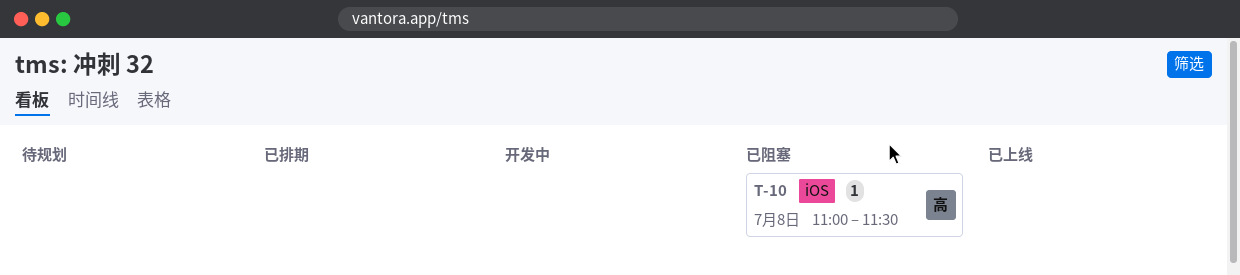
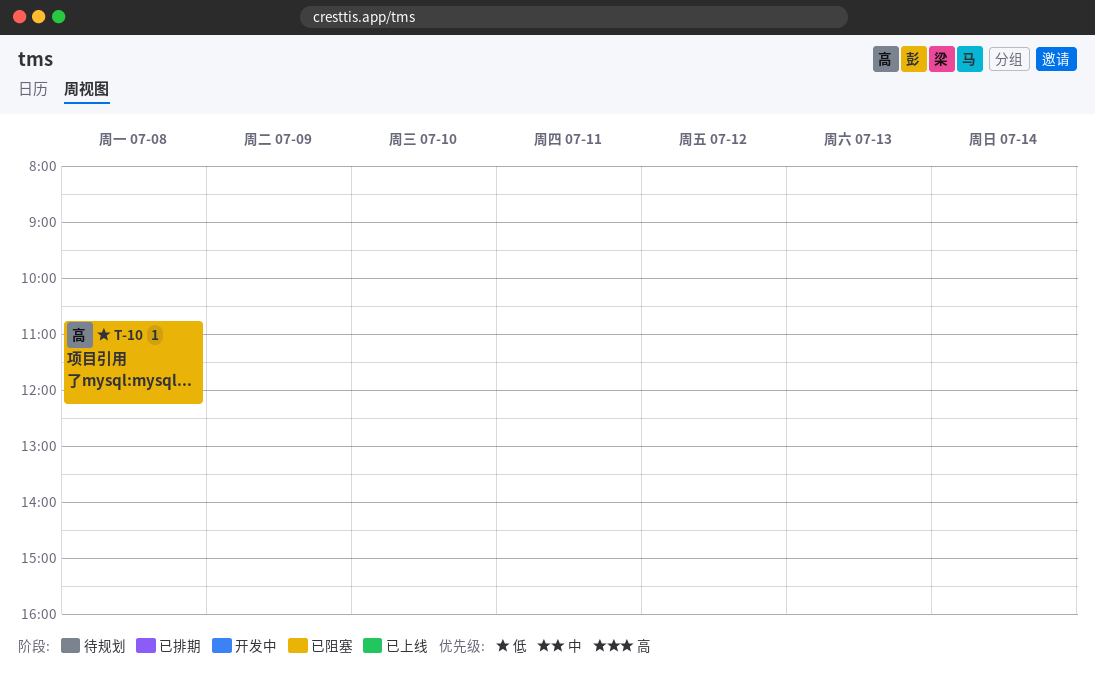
T-10, begins: 11:00 -> 10:45
T-10, ends: 11:30 -> 12:15

